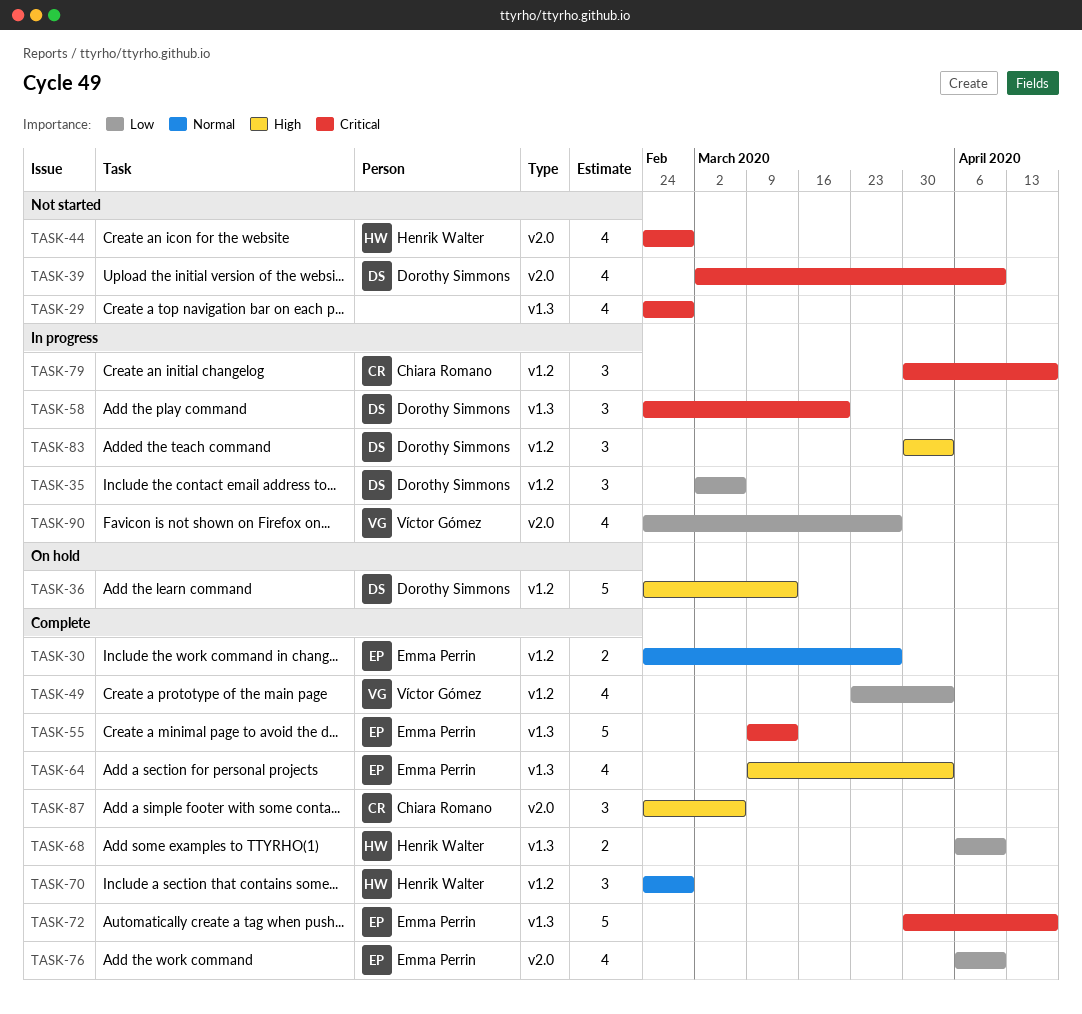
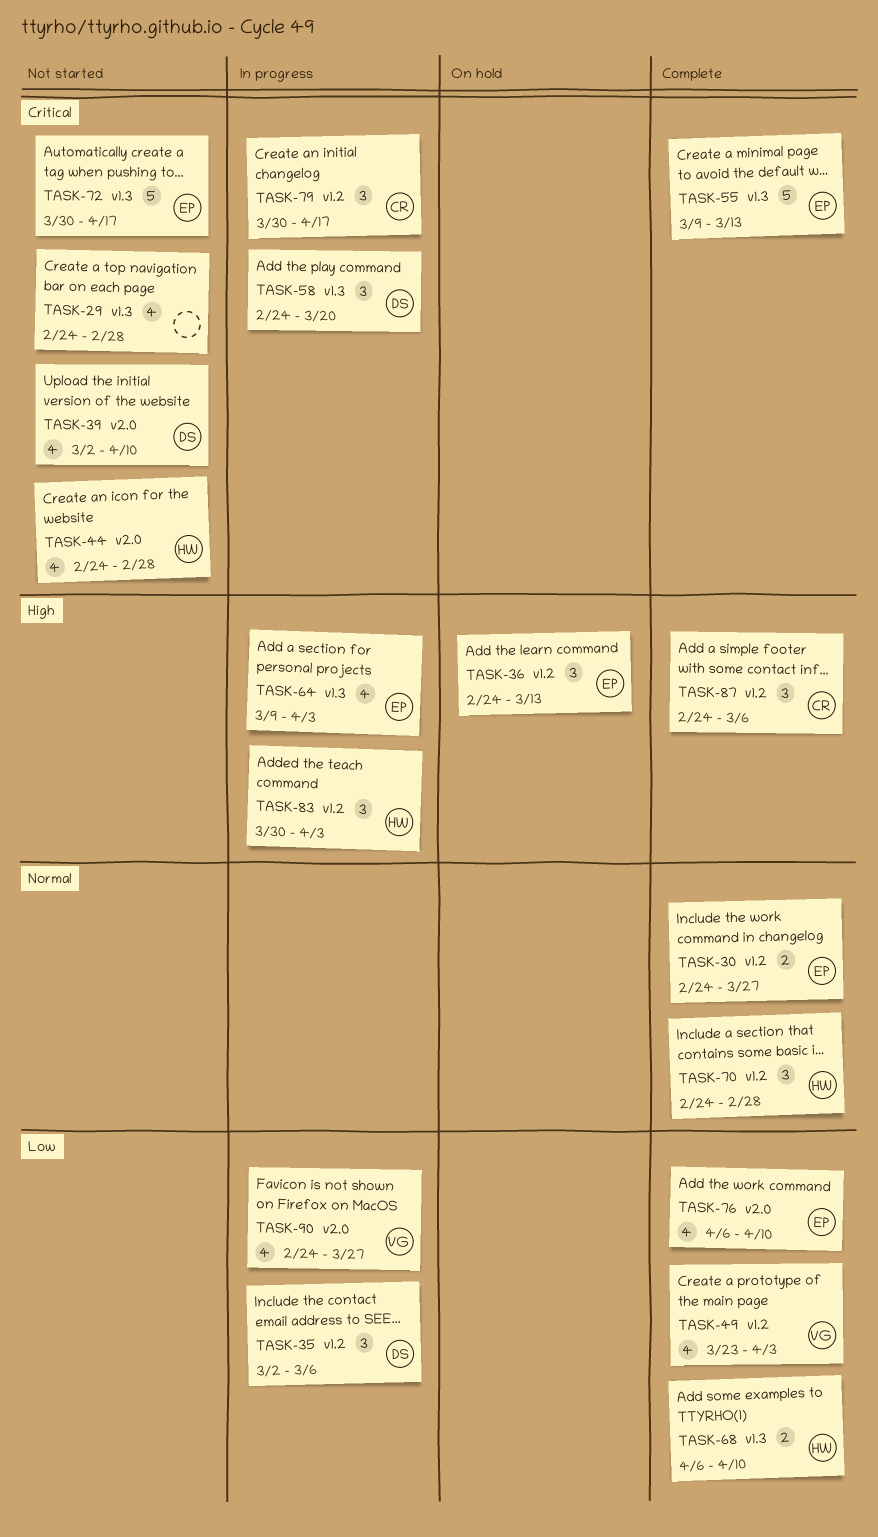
TASK-36, owner: Dorothy Simmons -> Emma Perrin
TASK-36, estimate: 5 -> 3
TASK-64, status: Complete -> In progress
TASK-72, status: Complete -> Not started
TASK-83, owner: Dorothy Simmons -> Henrik Walter
TASK-87, label: v2.0 -> v1.2

